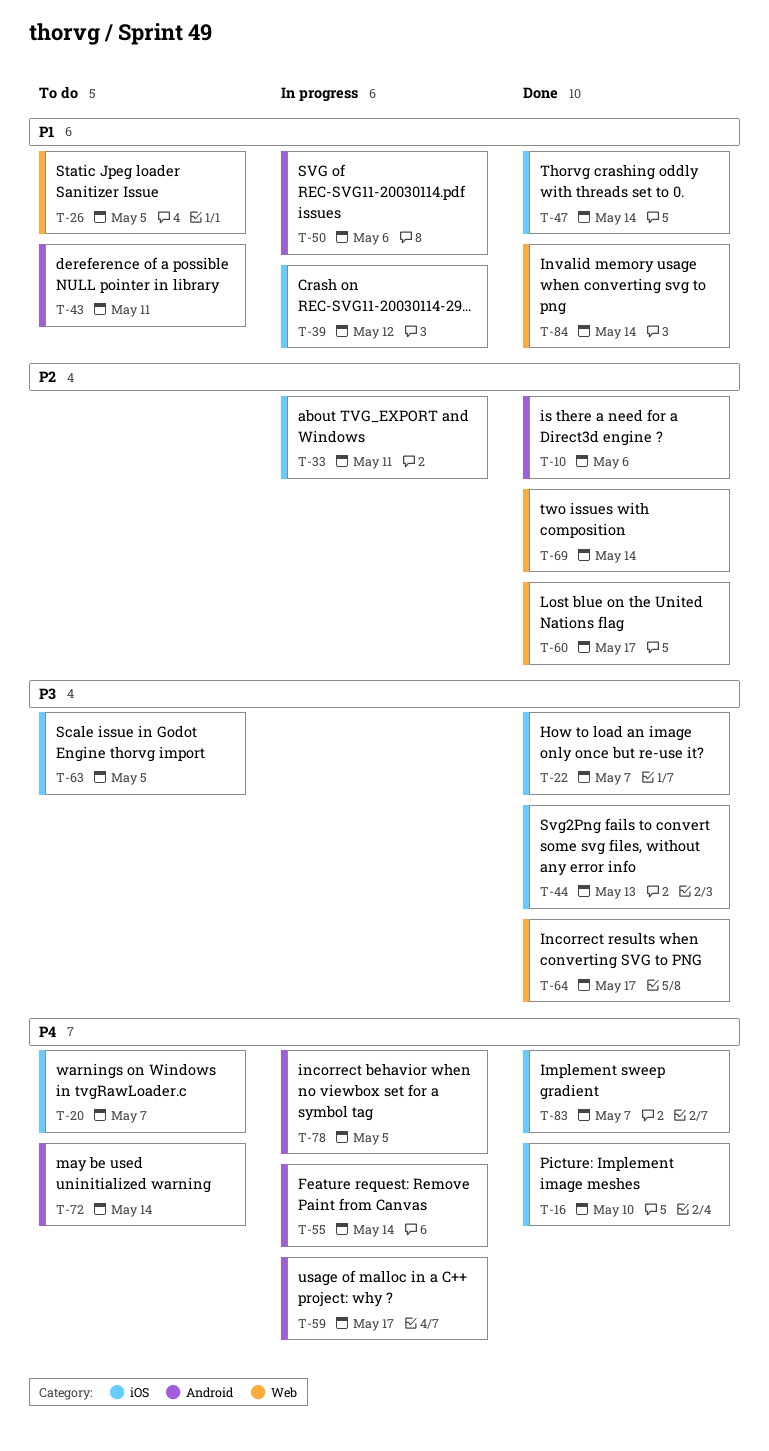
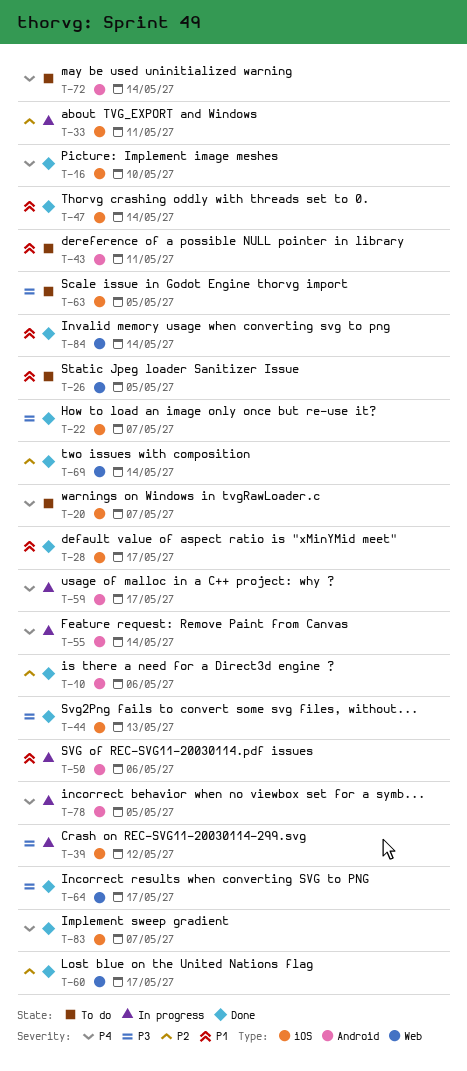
T-28: none -> present
T-39, priority: P1 -> P3

